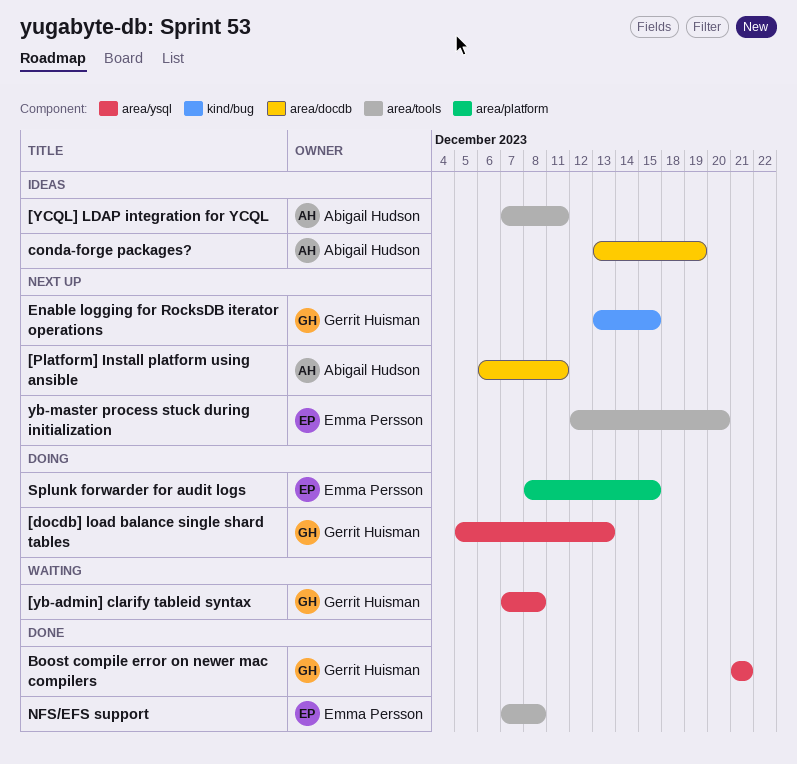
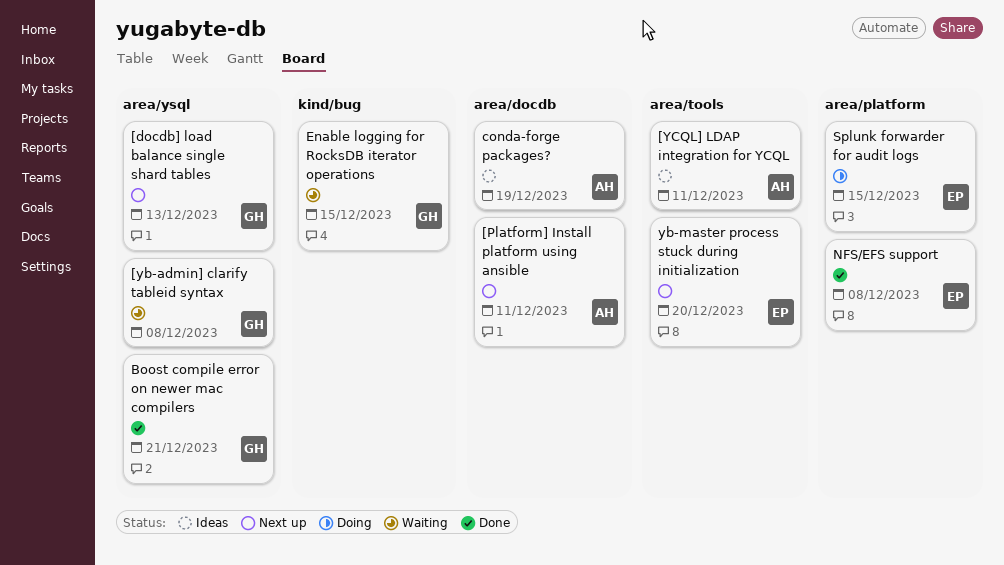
[docdb] load balance single shard tables, status: Doing -> Next up
Enable logging for RocksDB iterator operations, status: Next up -> Waiting
NFS/EFS support, label: area/tools -> area/platform

